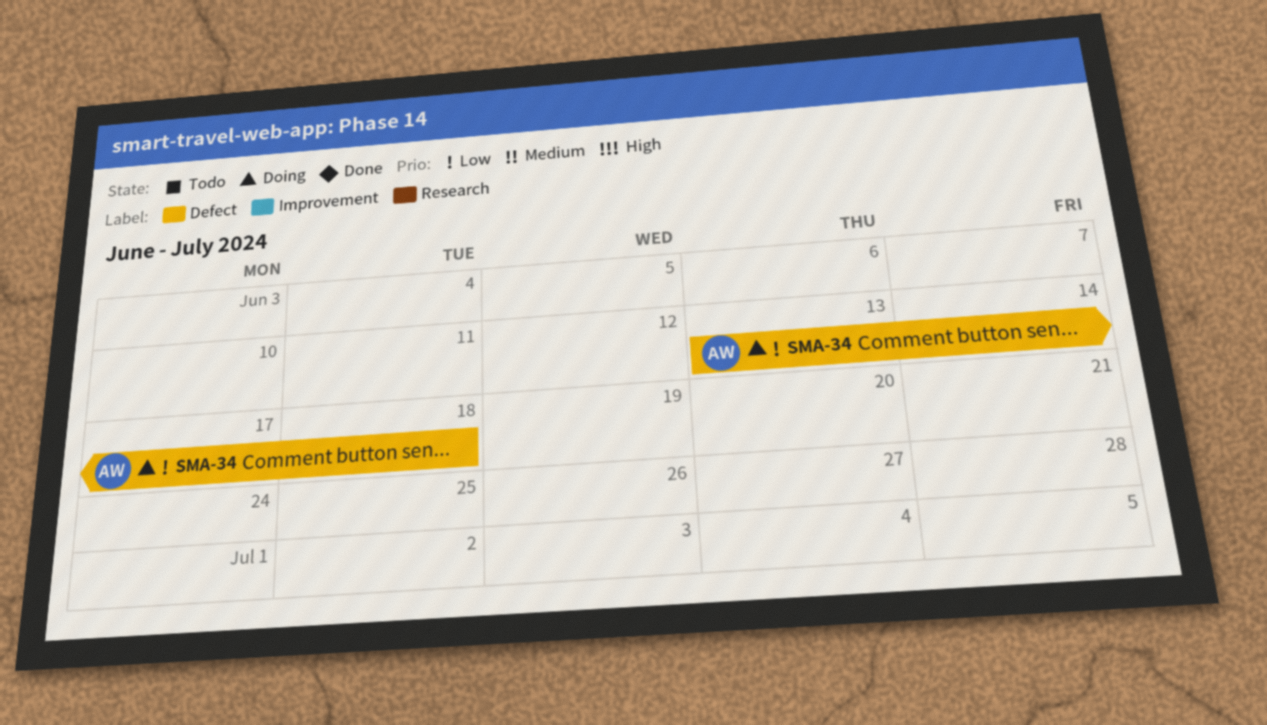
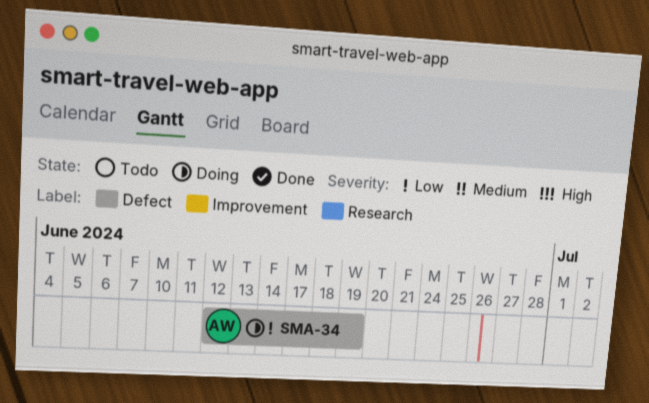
SMA-34, start: Jun 13 -> Jun 12
SMA-34, due: Jun 18 -> Jun 19

